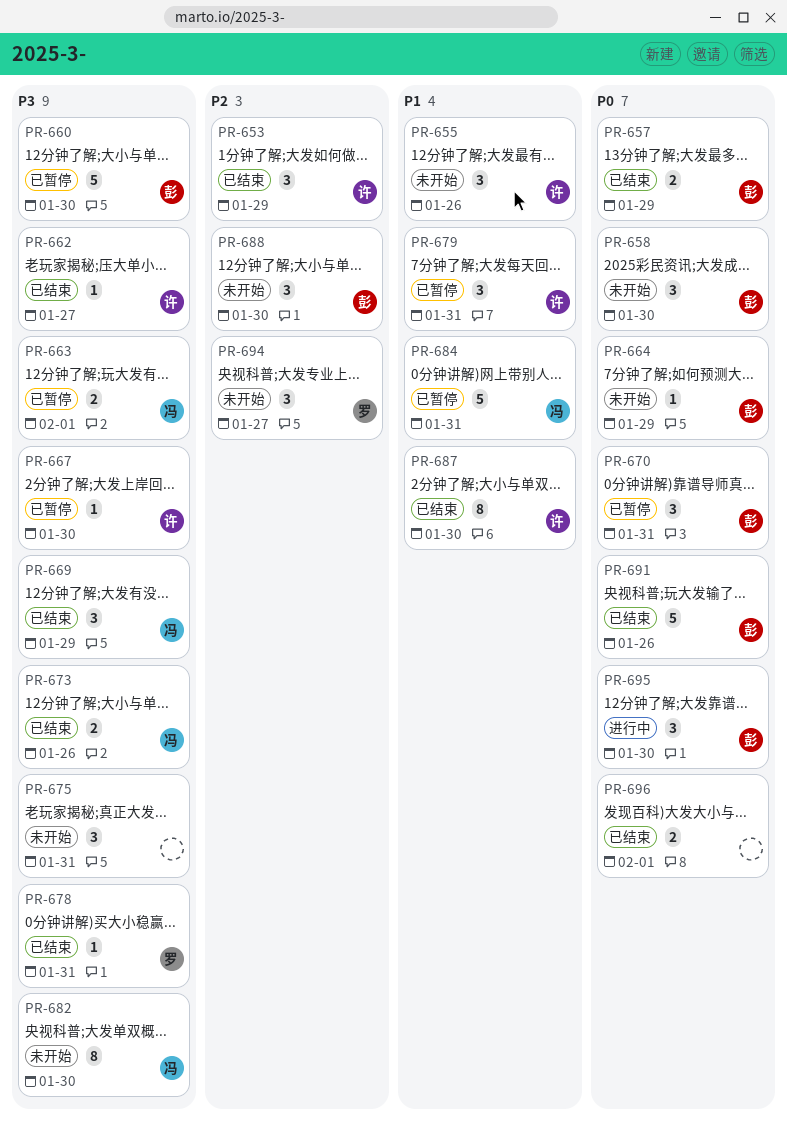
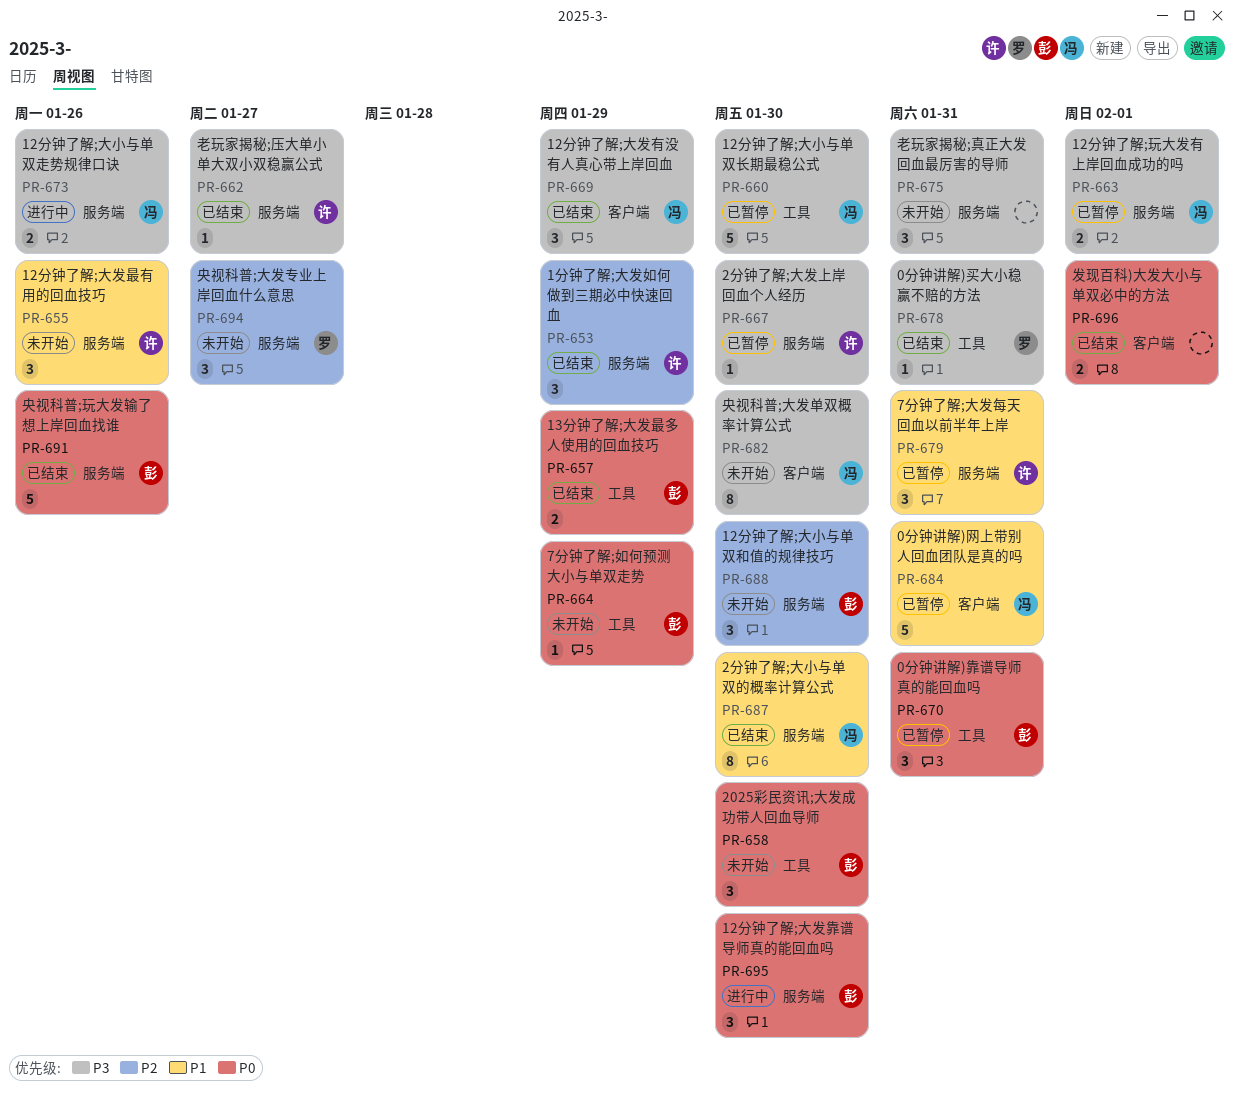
PR-660, owner: 彭 -> 冯
PR-673, status: 已结束 -> 进行中
PR-687, owner: 许 -> 冯

